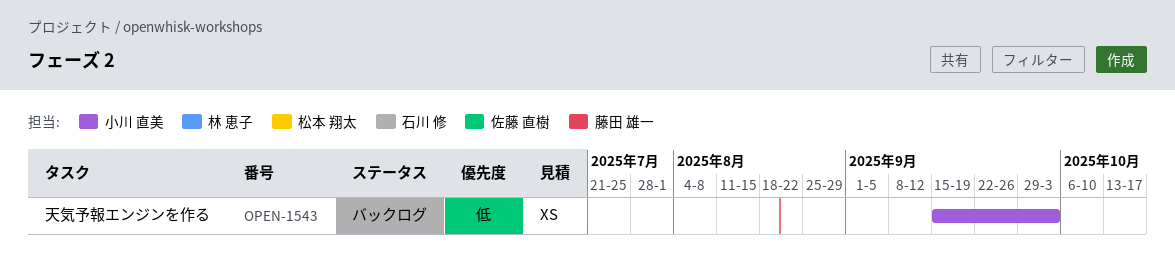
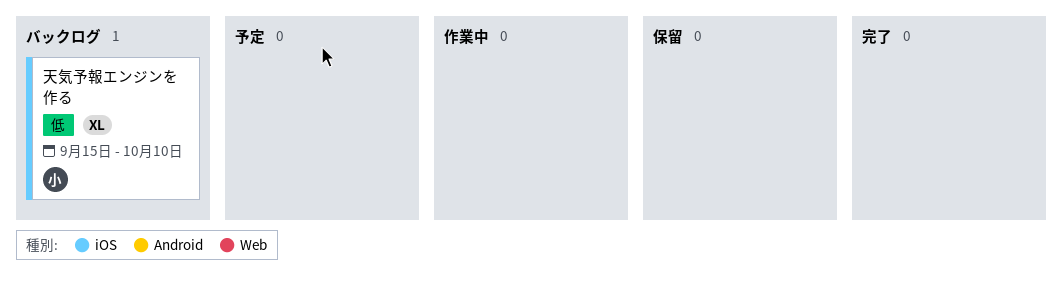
天気予報エンジンを作る, estimate: XS -> XL
天気予報エンジンを作る, due: Oct 3 -> Oct 10

